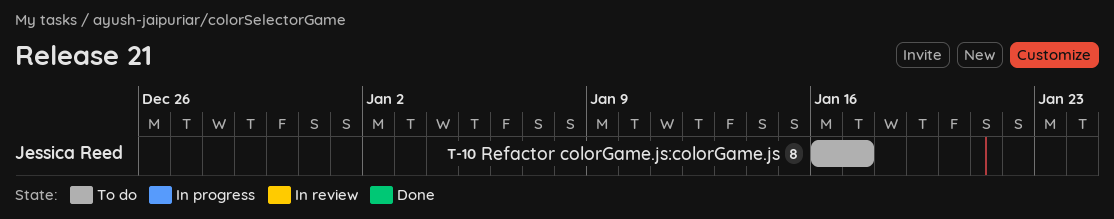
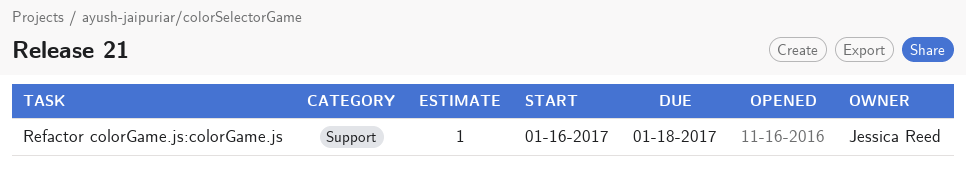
Refactor colorGame.js:colorGame.js, estimate: 8 -> 1
Refactor colorGame.js:colorGame.js, due: Jan 17 -> Jan 18

